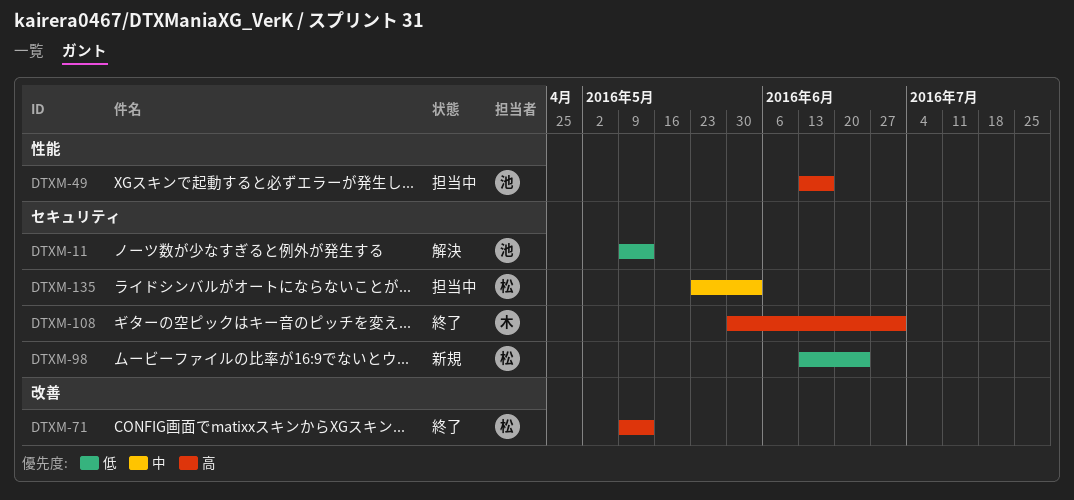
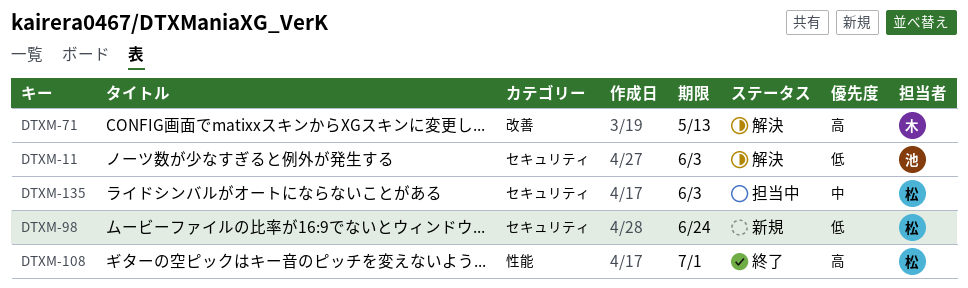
DTXM-11, due: May 13 -> Jun 3
DTXM-49: present -> none
DTXM-71, status: 終了 -> 解決
DTXM-71, owner: 松 -> 木
DTXM-108, owner: 木 -> 松
DTXM-108, label: セキュリティ -> 性能

